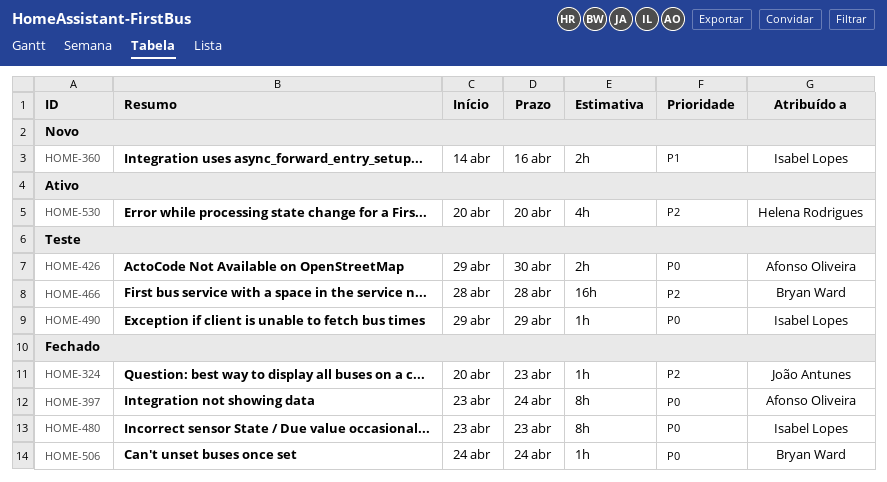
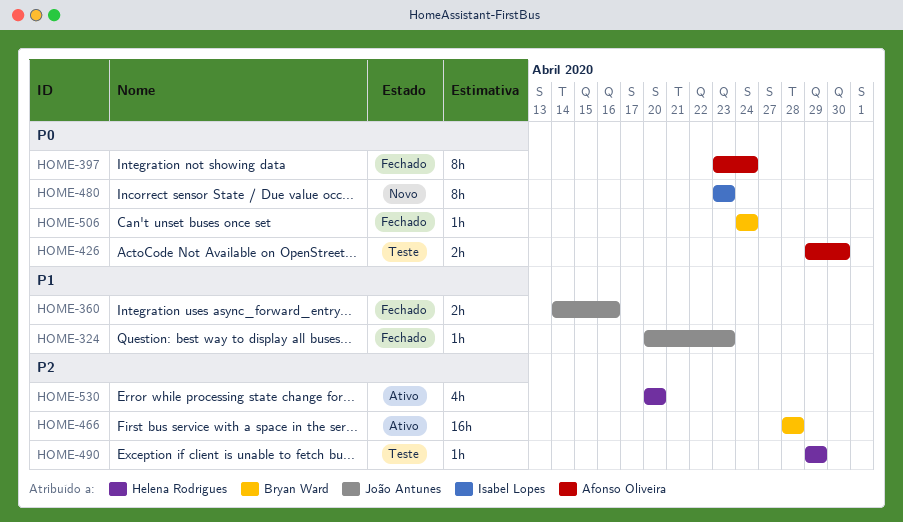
HOME-324, priority: P2 -> P1
HOME-360, status: Novo -> Fechado
HOME-360, owner: Isabel Lopes -> João Antunes
HOME-466, status: Teste -> Ativo
HOME-480, status: Fechado -> Novo
HOME-490, owner: Isabel Lopes -> Helena Rodrigues
HOME-490, priority: P0 -> P2

